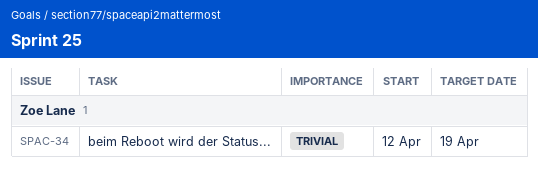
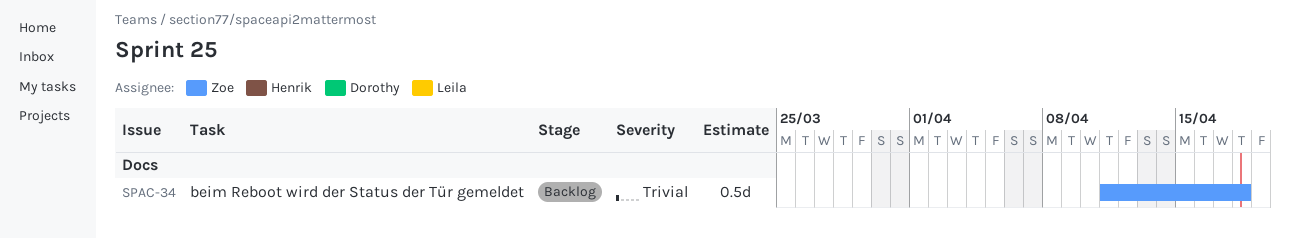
SPAC-34, start: Apr 12 -> Apr 11
SPAC-34, due: Apr 19 -> Apr 18

